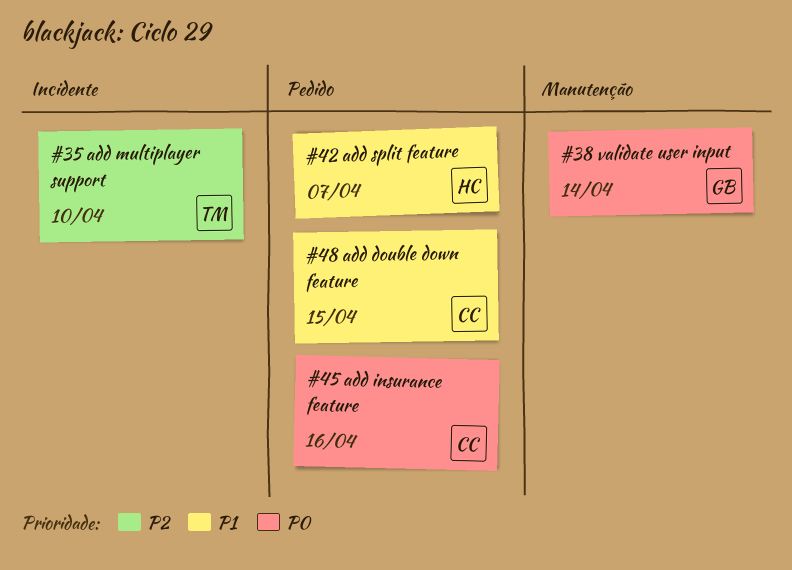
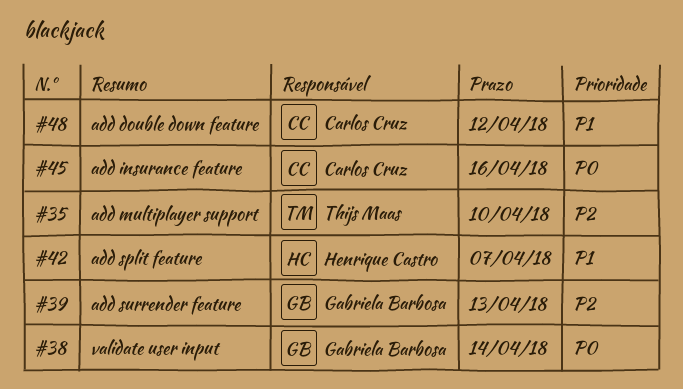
#39: none -> present
#48, due: Apr 15 -> Apr 12

